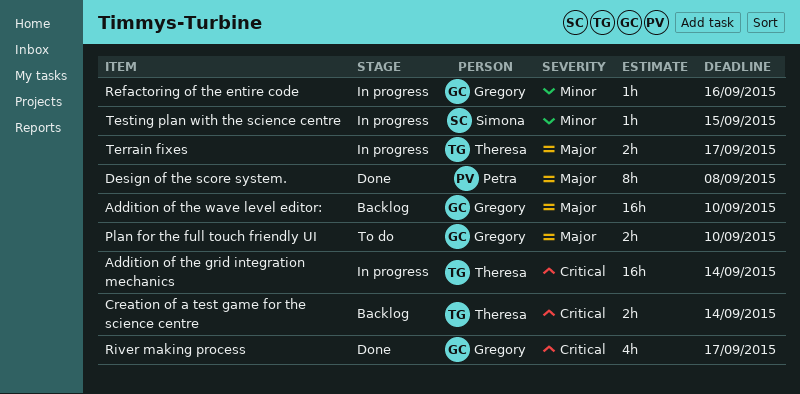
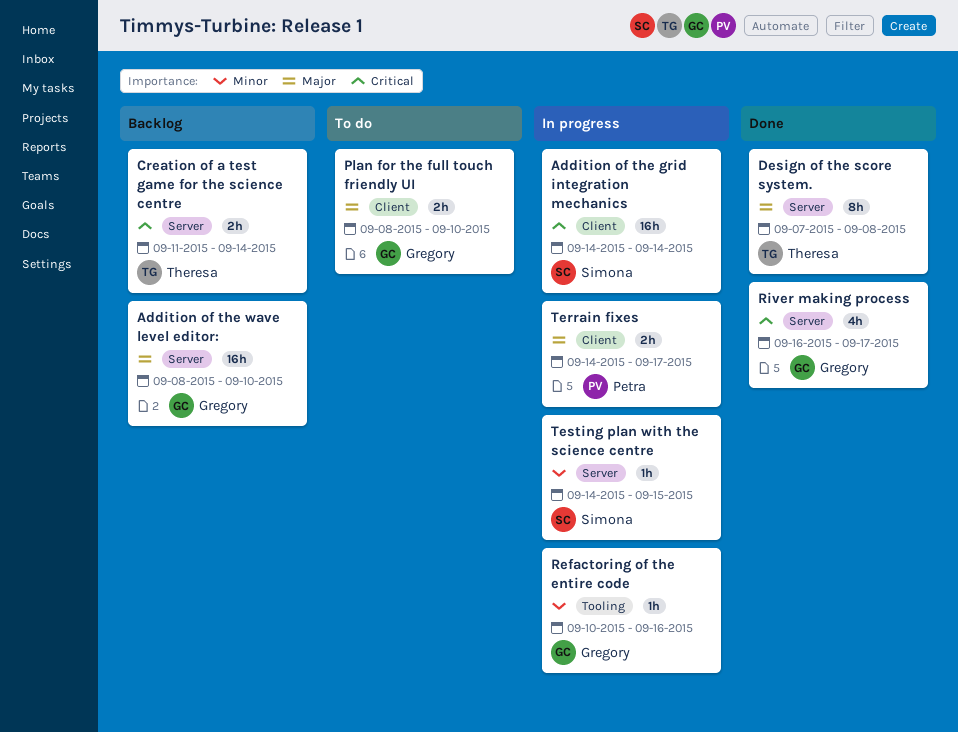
Addition of the grid integration mechanics, owner: Theresa -> Simona
Design of the score system., owner: Petra -> Theresa
Terrain fixes, owner: Theresa -> Petra

